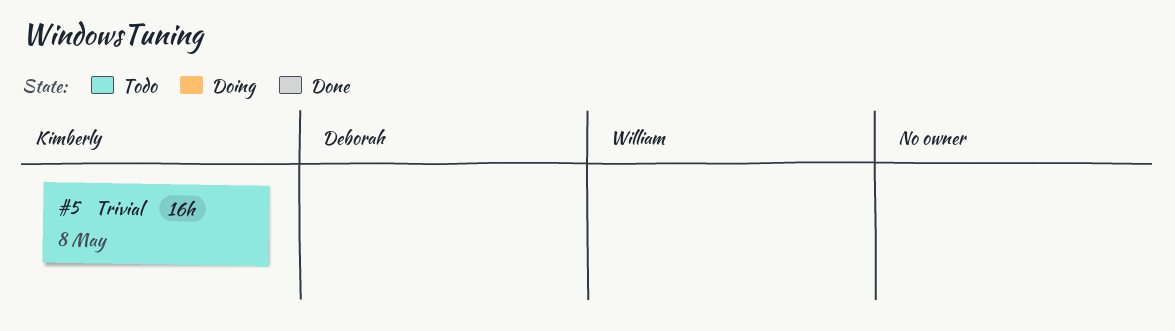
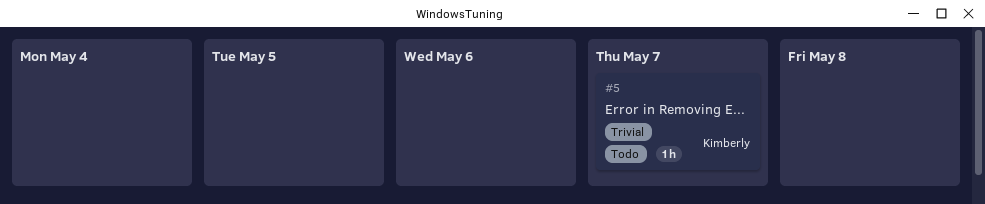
#5, estimate: 16h -> 1h
#5, due: May 8 -> May 7

